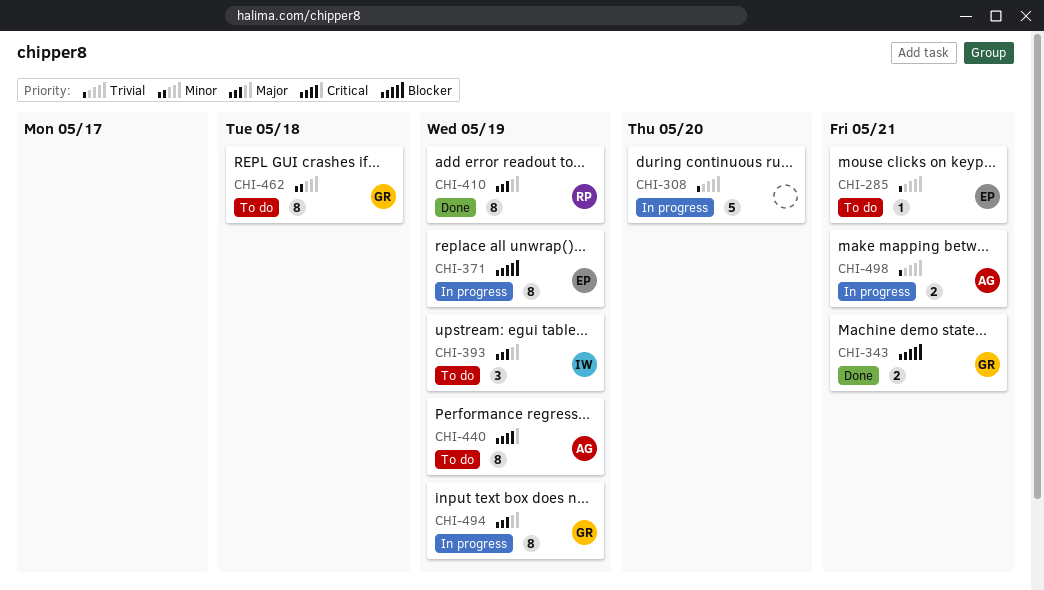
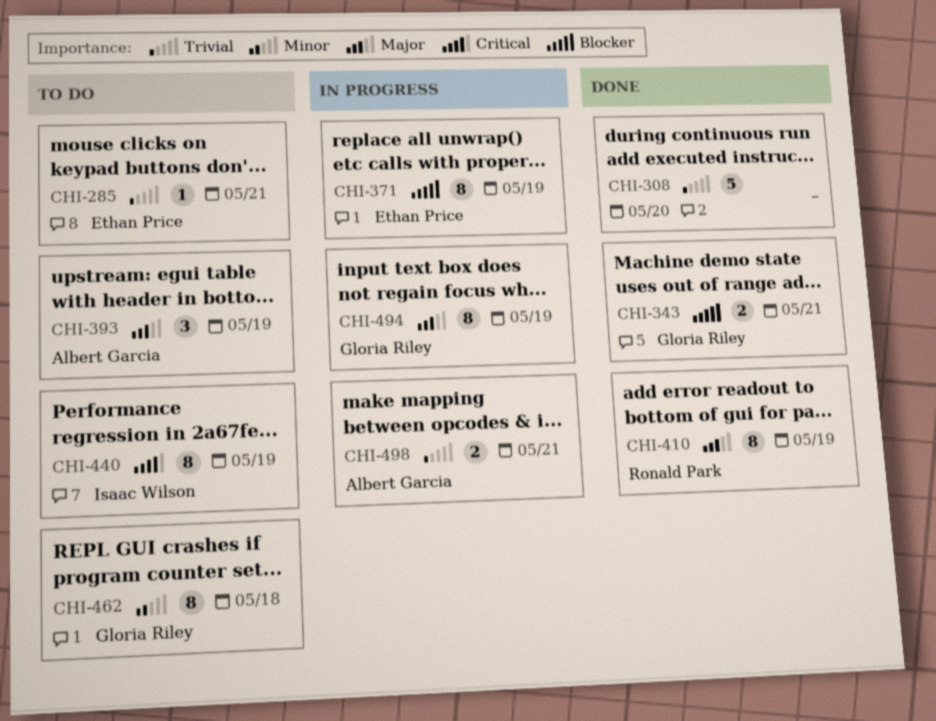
CHI-308, status: In progress -> Done
CHI-393, owner: Isaac Wilson -> Albert Garcia
CHI-440, owner: Albert Garcia -> Isaac Wilson

